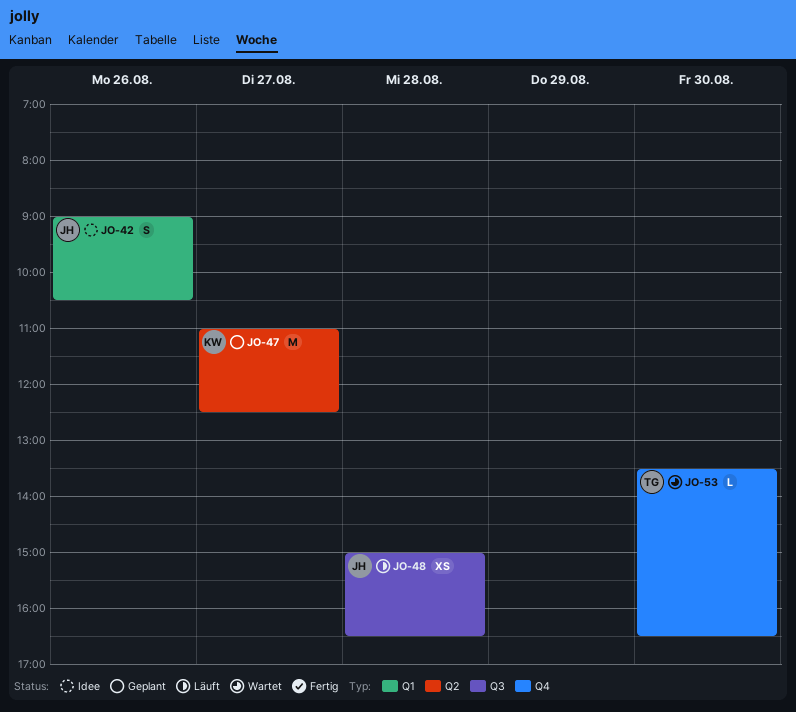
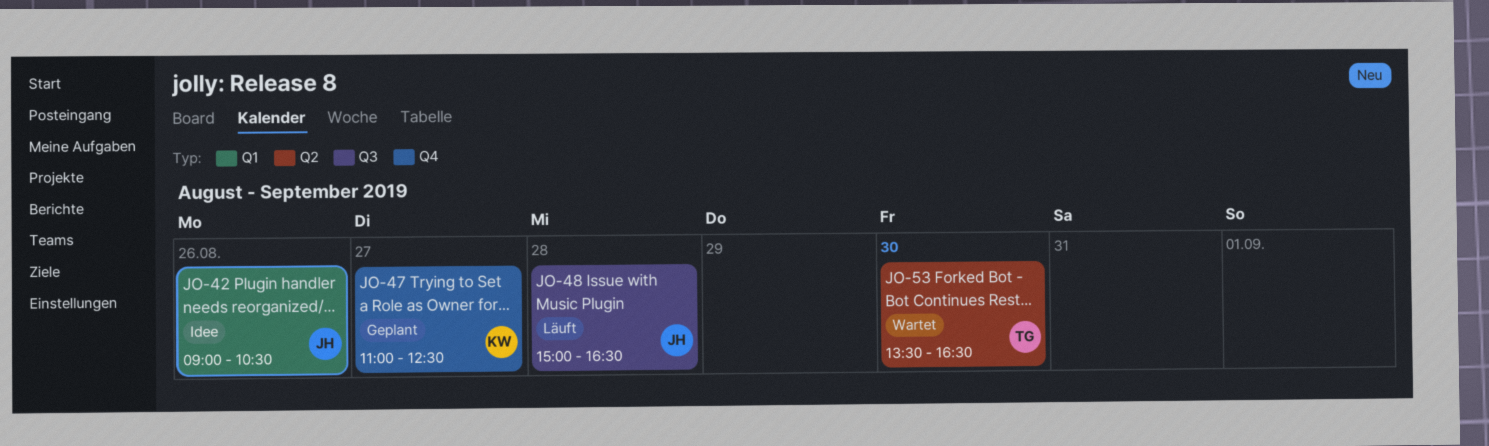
JO-47, label: Q2 -> Q4
JO-53, label: Q4 -> Q2

